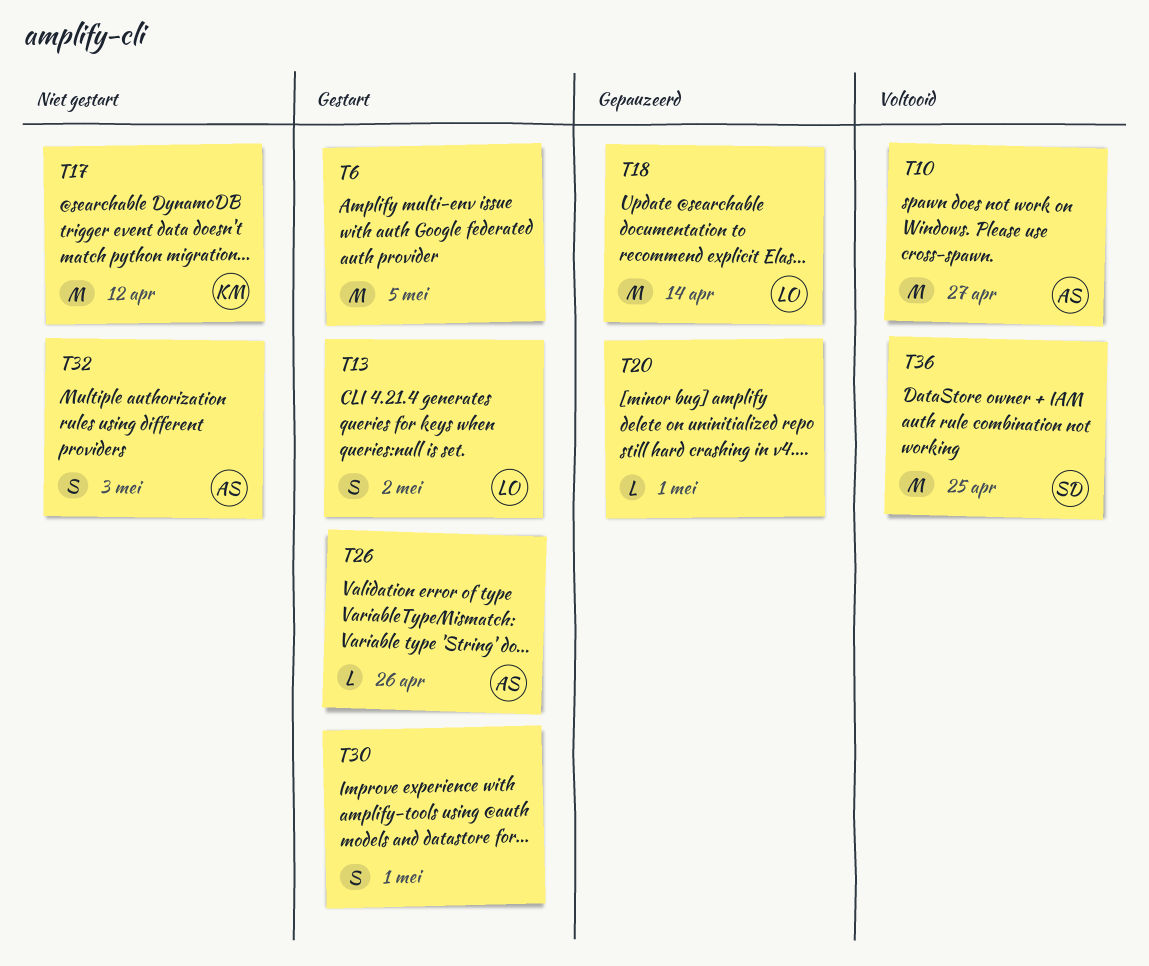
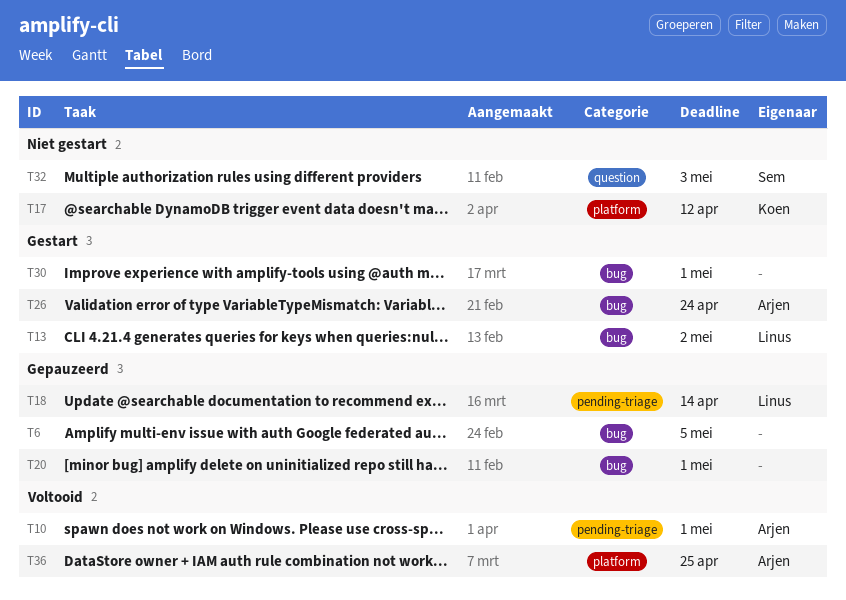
T6, status: Gestart -> Gepauzeerd
T10, due: Apr 27 -> May 1
T26, due: Apr 26 -> Apr 24
T32, owner: Arjen -> Sem
T36, owner: Sem -> Arjen

